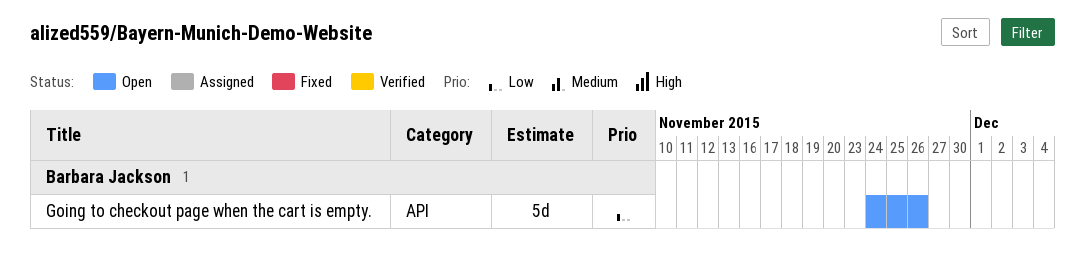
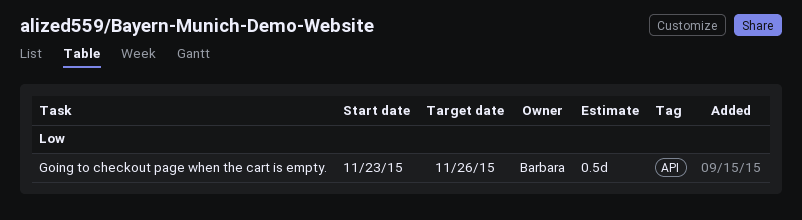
Going to checkout page when the cart is empty., estimate: 5d -> 0.5d
Going to checkout page when the cart is empty., start: Nov 24 -> Nov 23

